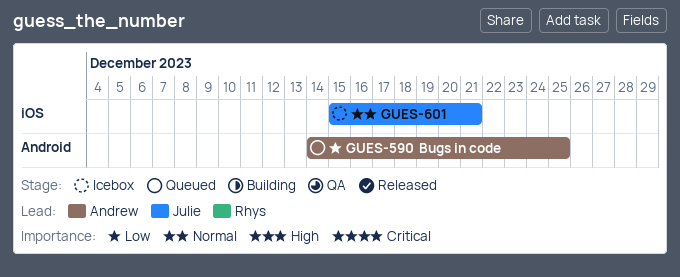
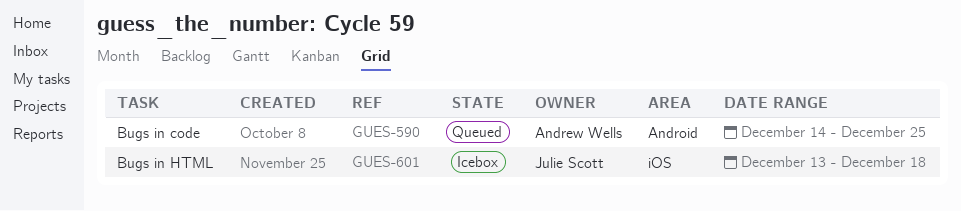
GUES-601, start: Dec 15 -> Dec 13
GUES-601, due: Dec 21 -> Dec 18

